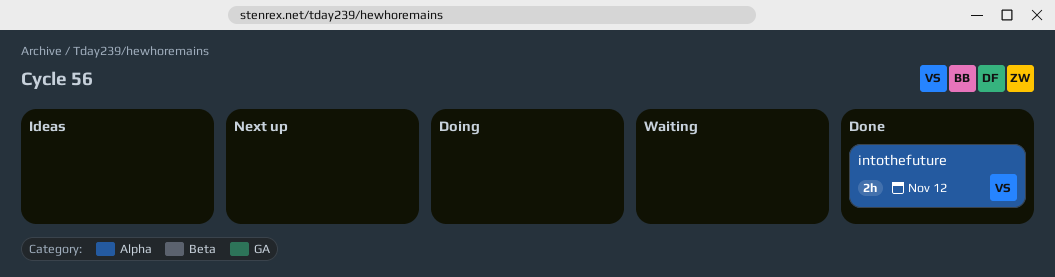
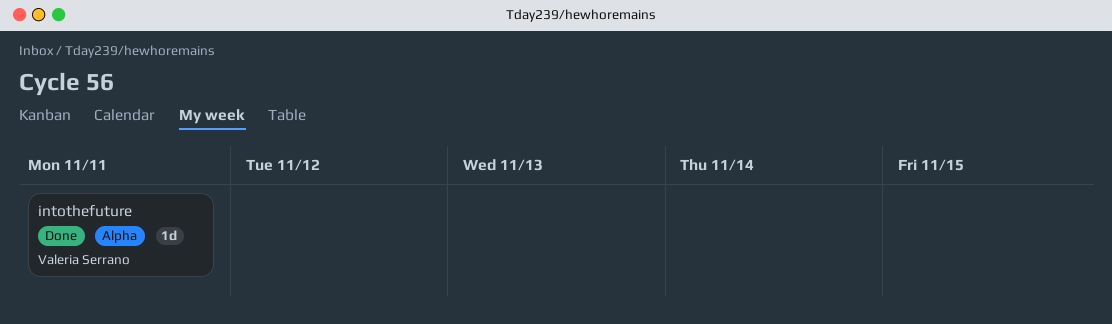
intothefuture, estimate: 2h -> 1d
intothefuture, due: Nov 12 -> Nov 11

